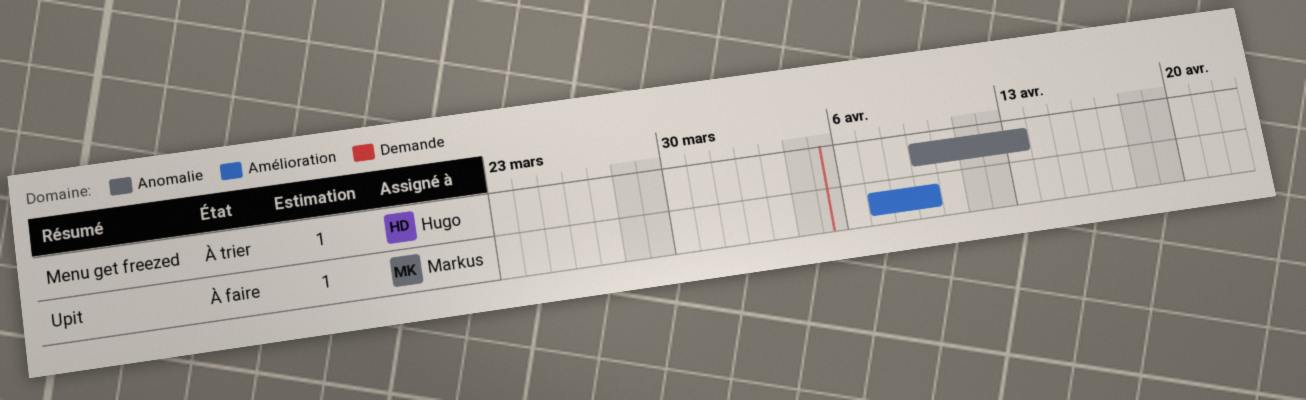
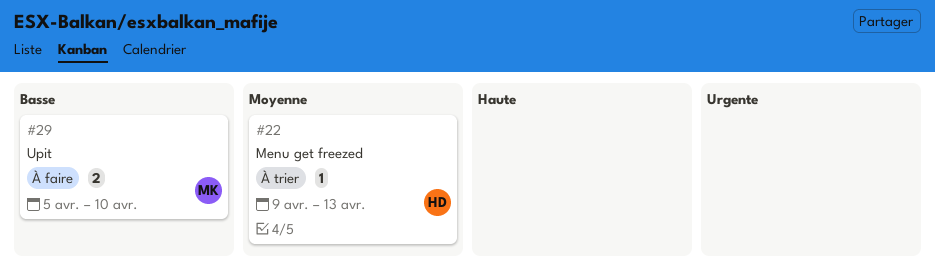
Upit, estimate: 1 -> 2
Upit, start: Apr 7 -> Apr 5
Upit, due: Apr 9 -> Apr 10

